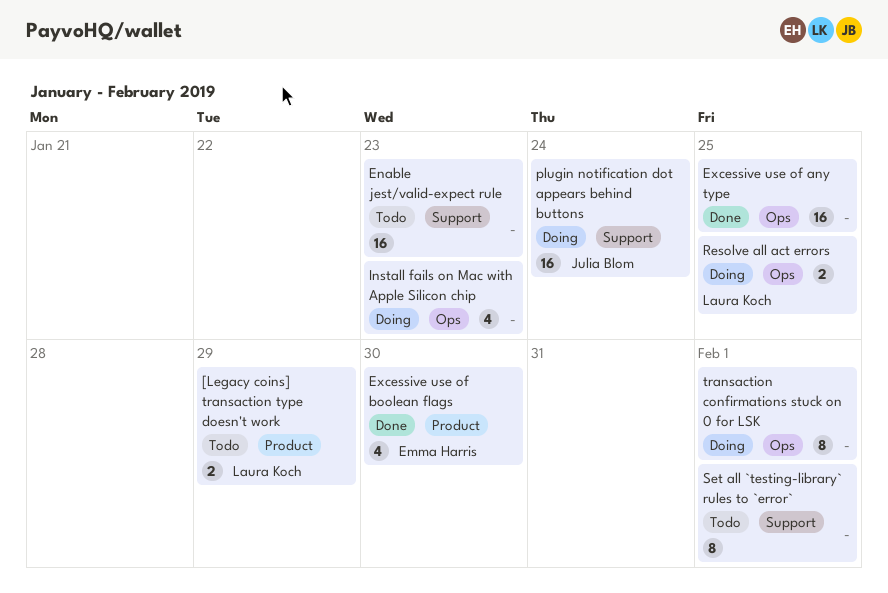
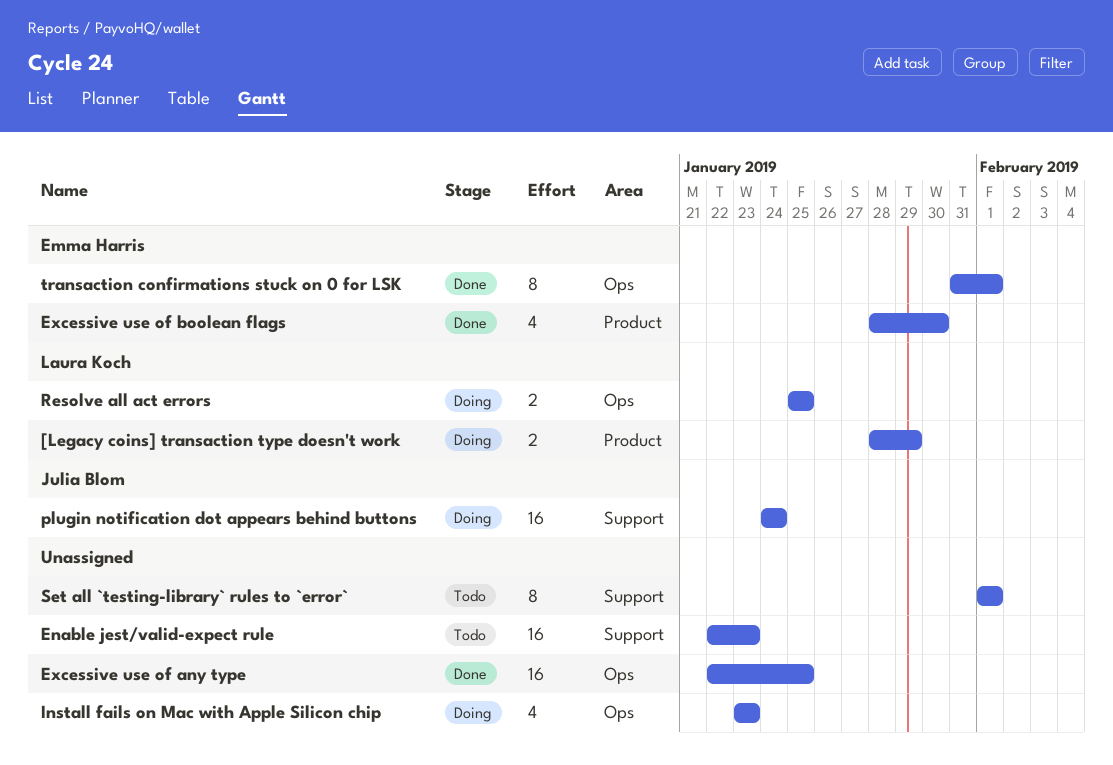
[Legacy coins] transaction type doesn't work, status: Todo -> Doing
transaction confirmations stuck on 0 for LSK, status: Doing -> Done
transaction confirmations stuck on 0 for LSK, owner: none -> Emma Harris

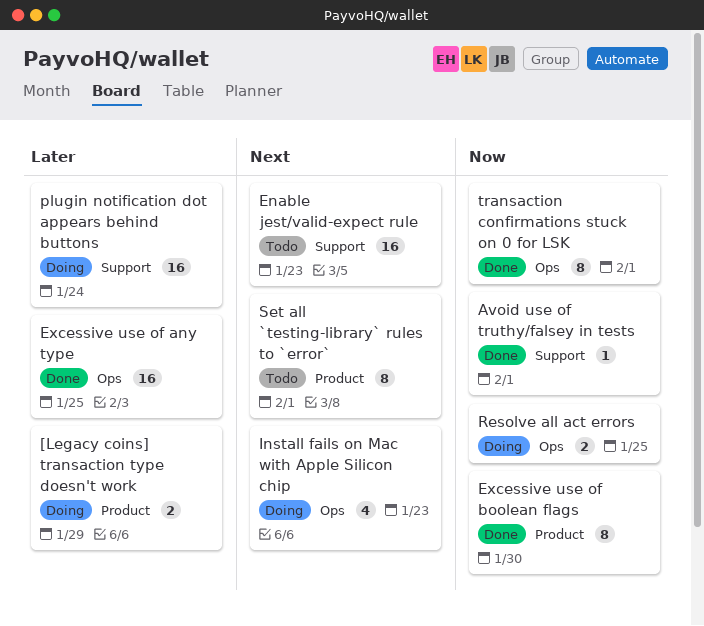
Avoid use of truthy/falsey in tests: none -> present
Excessive use of boolean flags, estimate: 4 -> 8
Set all `testing-library` rules to `error`, label: Support -> Product

